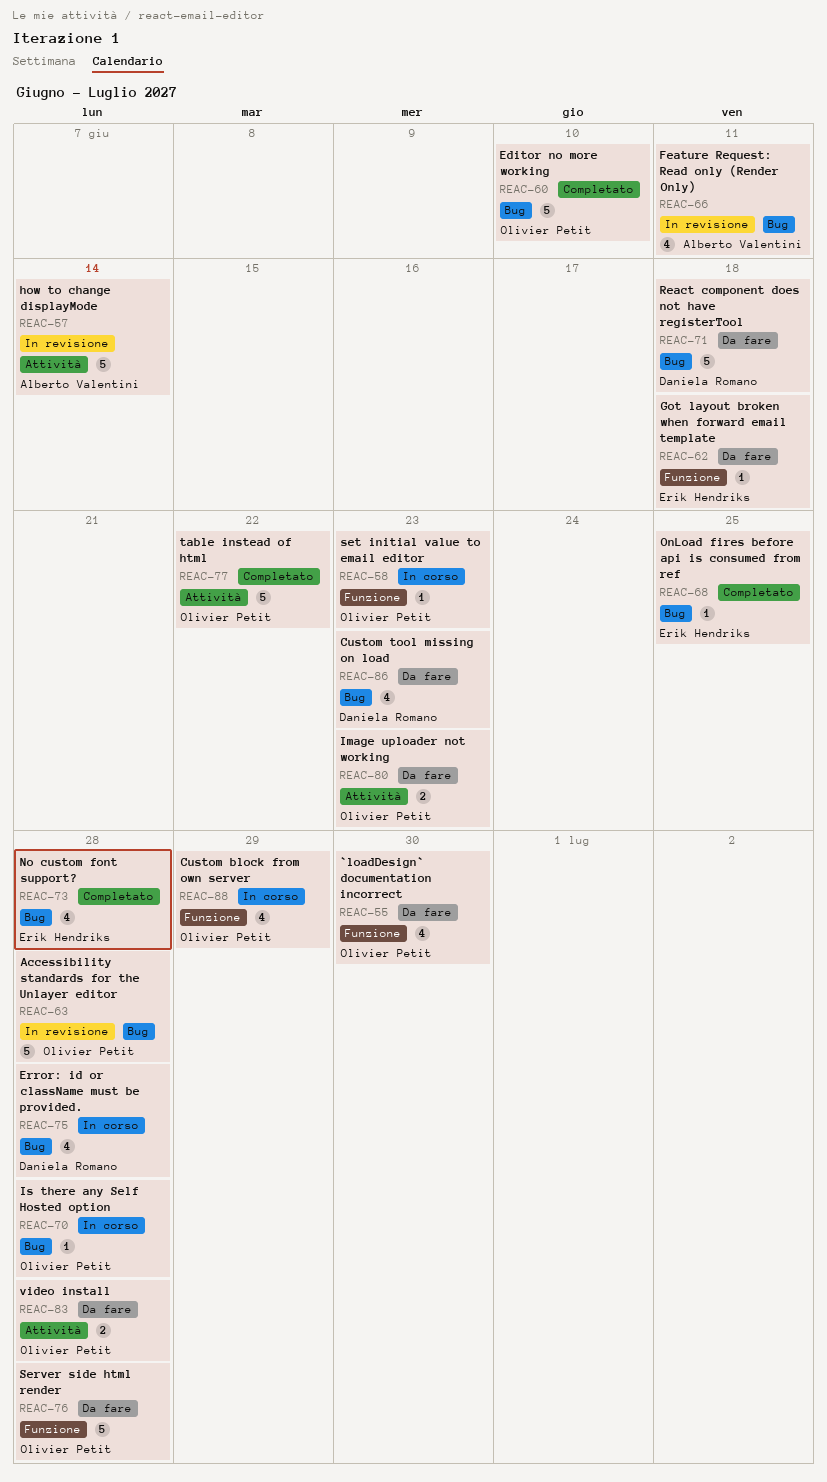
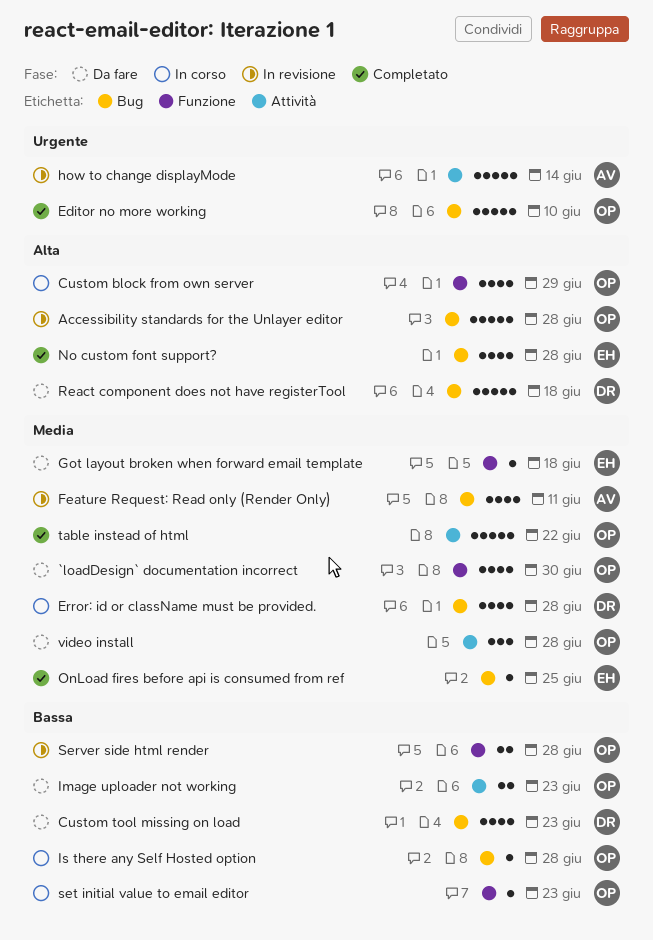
Server side html render, status: Da fare -> In revisione
Server side html render, estimate: 5 -> 2
video install, estimate: 2 -> 3

